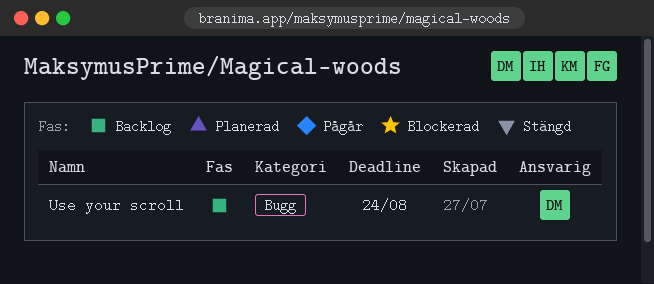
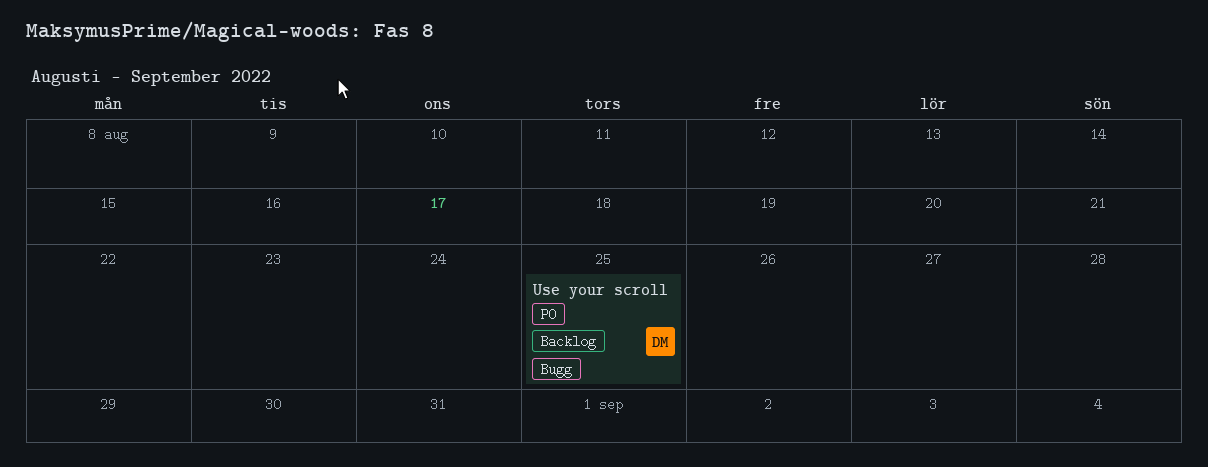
Use your scroll, due: Aug 24 -> Aug 25

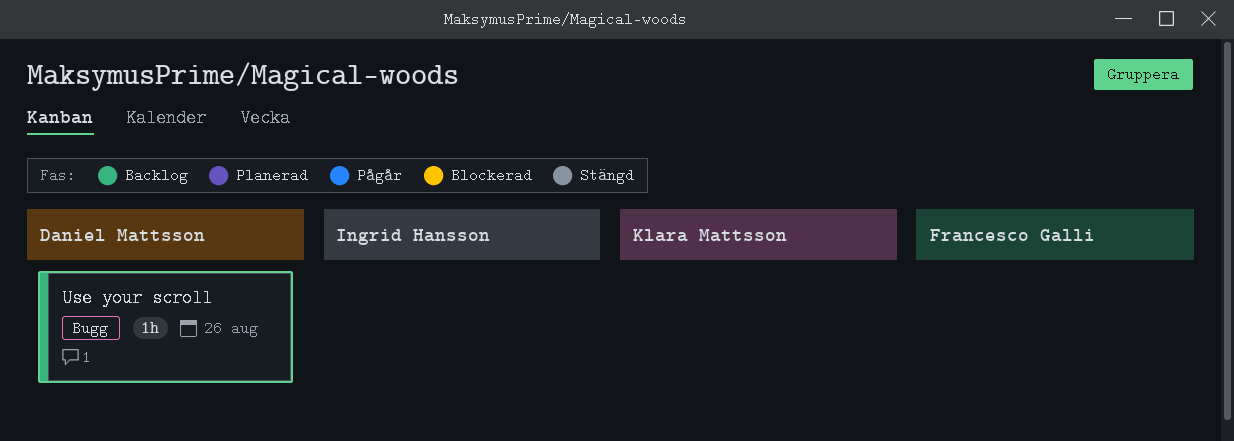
Use your scroll, due: Aug 25 -> Aug 26

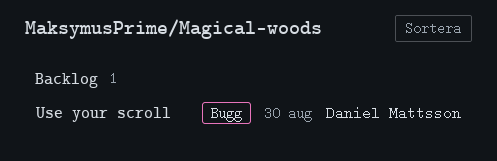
Use your scroll, due: Aug 26 -> Aug 30

